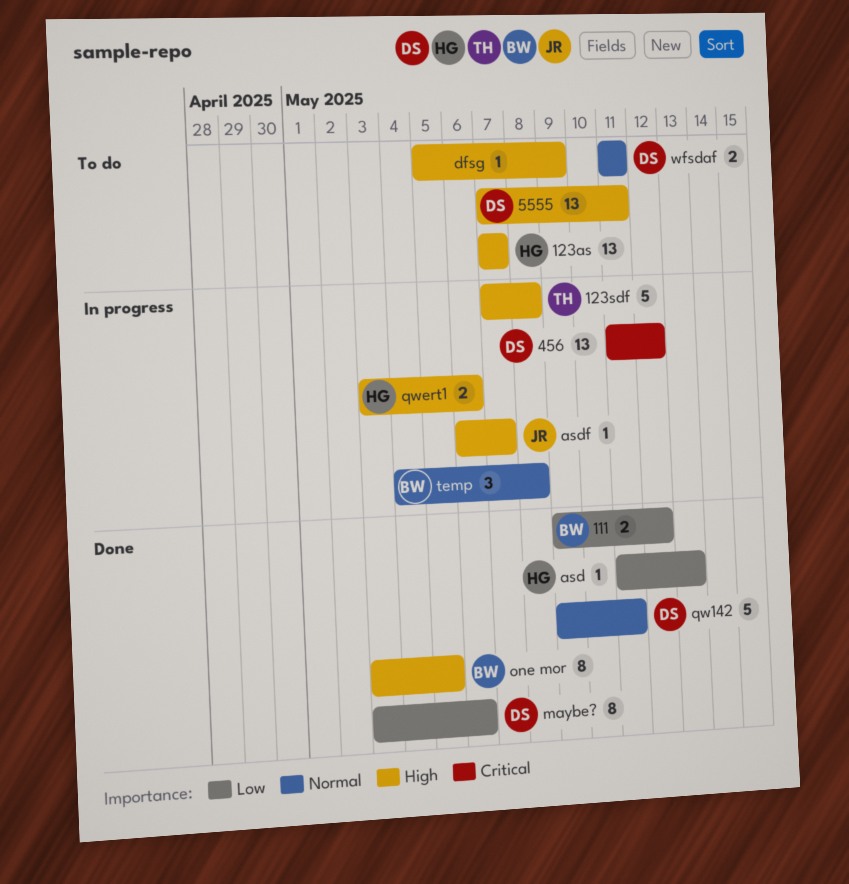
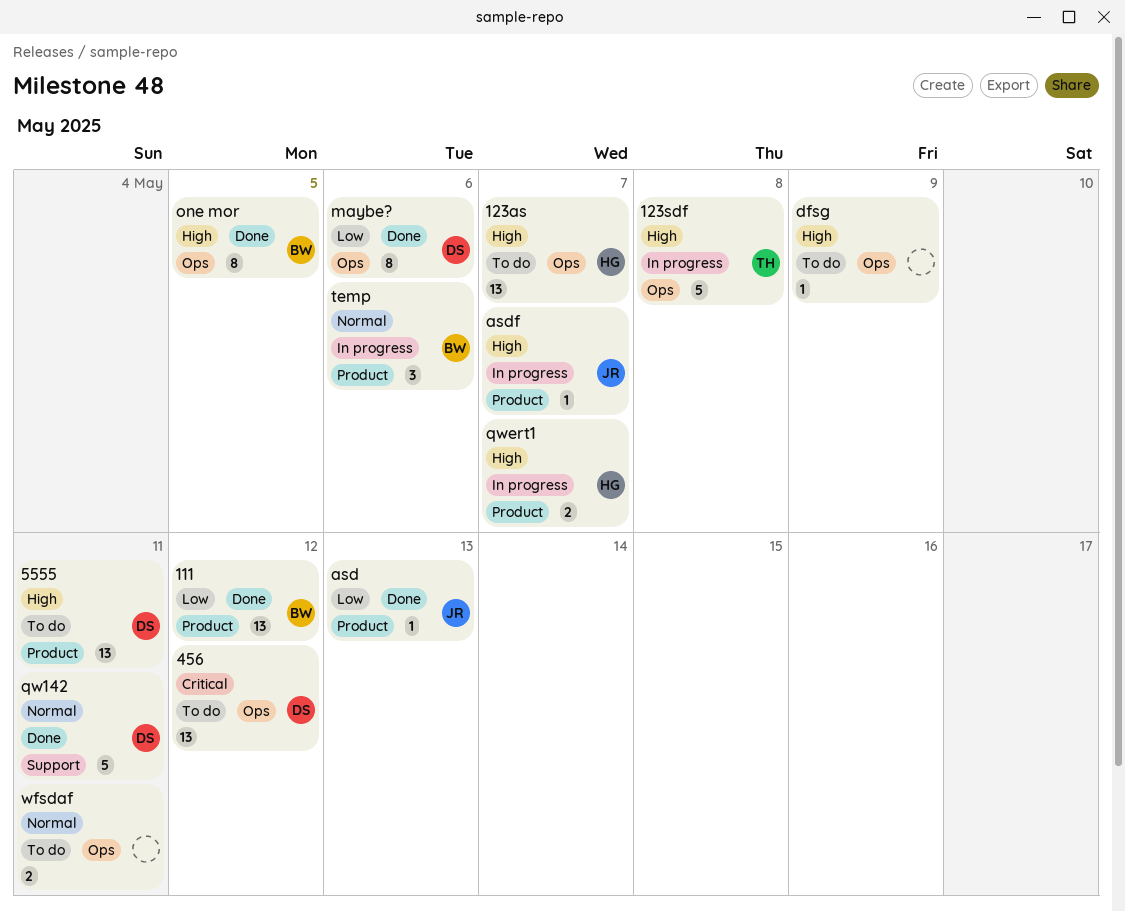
111, estimate: 2 -> 13
456, status: In progress -> To do
asd, owner: HG -> JR
qwert1, due: May 6 -> May 7
temp, due: May 8 -> May 6
wfsdaf, owner: DS -> none

